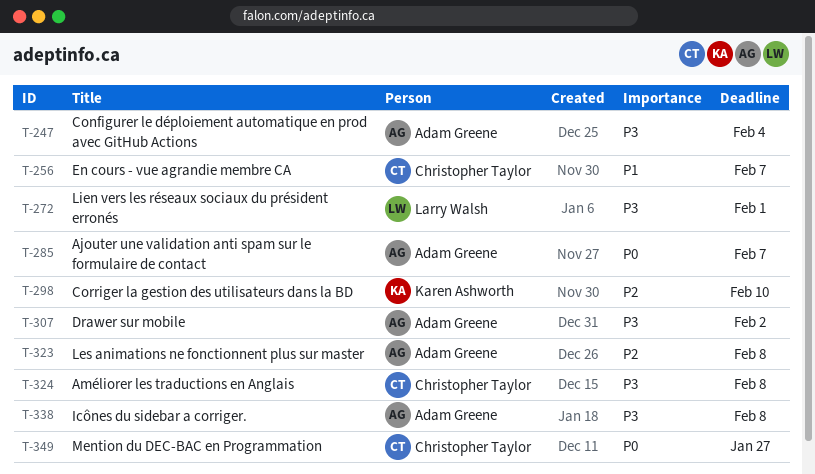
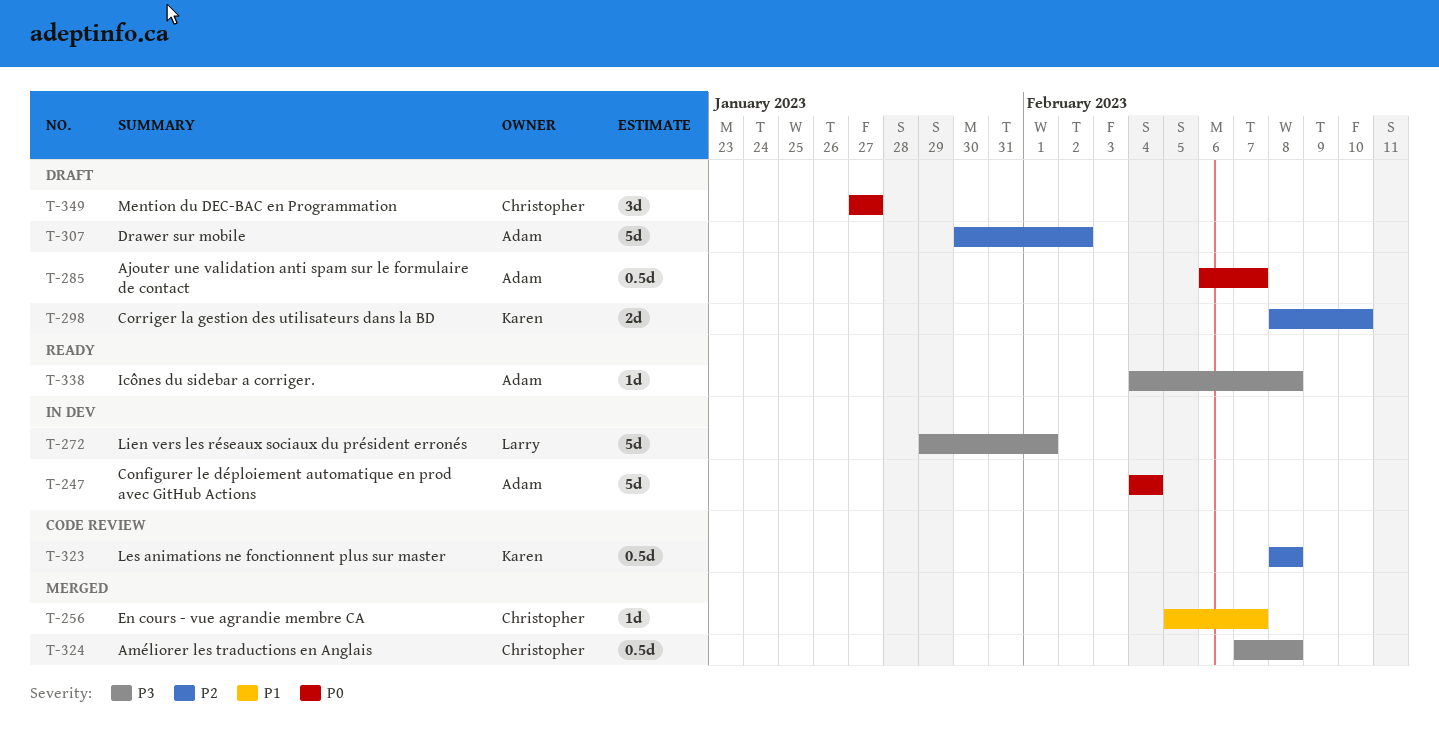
T-247, priority: P3 -> P0
T-307, priority: P3 -> P2
T-323, owner: Adam Greene -> Karen Ashworth

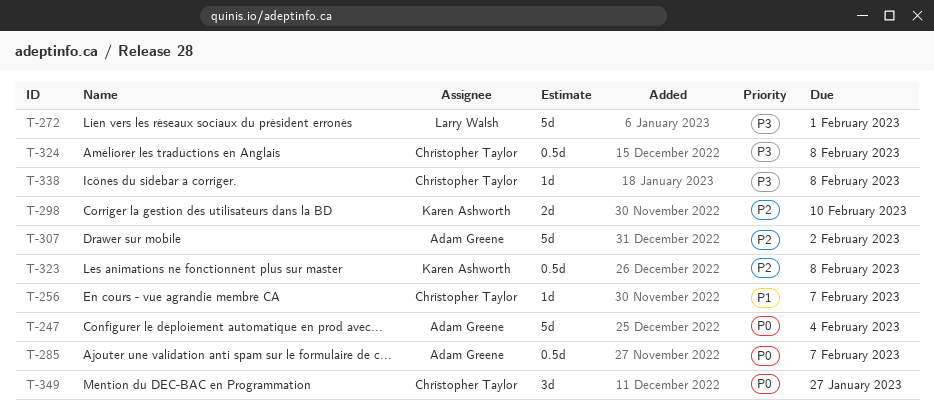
T-338, owner: Adam Greene -> Christopher Taylor

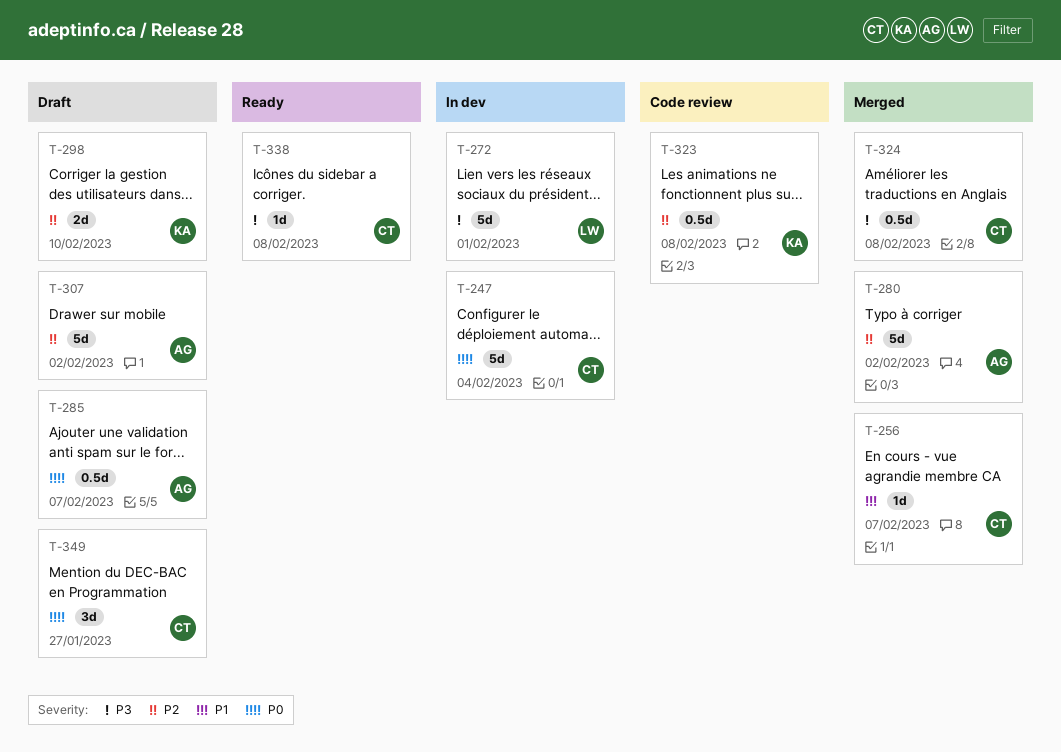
T-247, owner: Adam Greene -> Christopher Taylor
T-280: none -> present

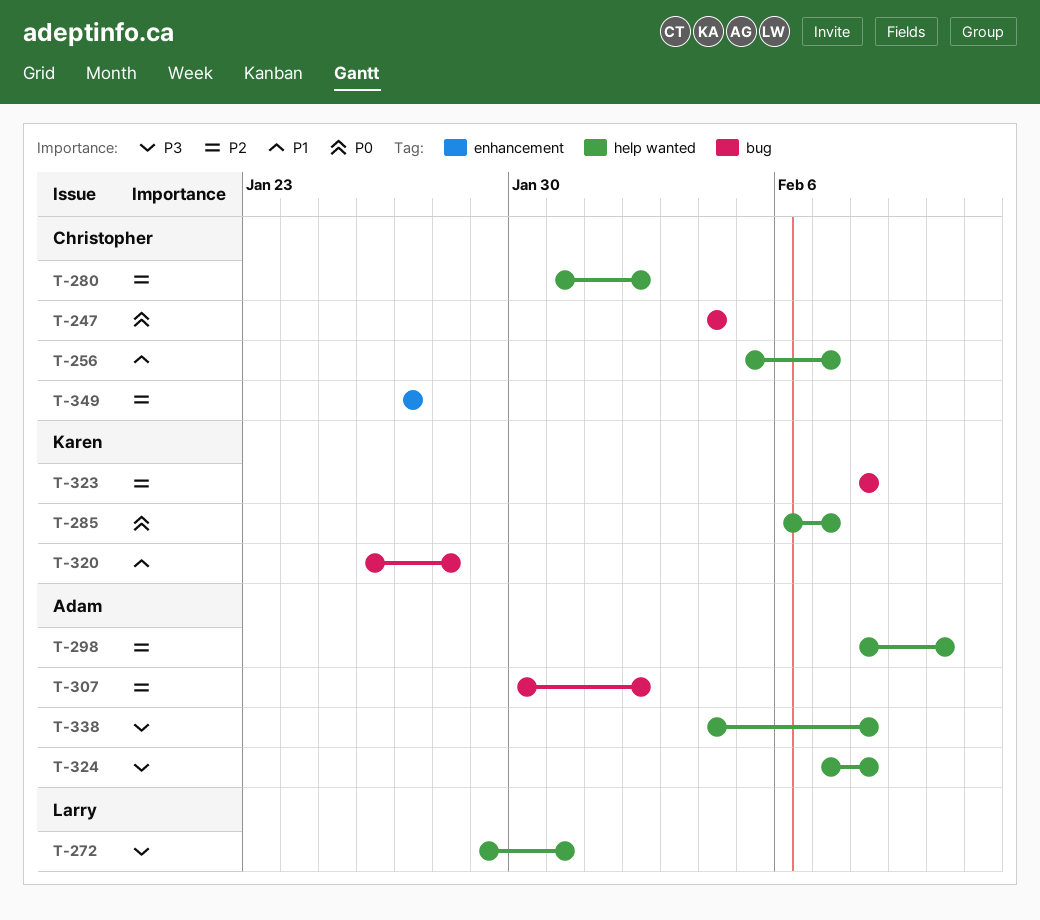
T-272, due: Feb 1 -> Jan 31
T-280, owner: Adam -> Christopher
T-285, owner: Adam -> Karen
T-298, owner: Karen -> Adam
T-320: none -> present
T-324, owner: Christopher -> Adam
T-338, owner: Christopher -> Adam
T-349, priority: P0 -> P2

